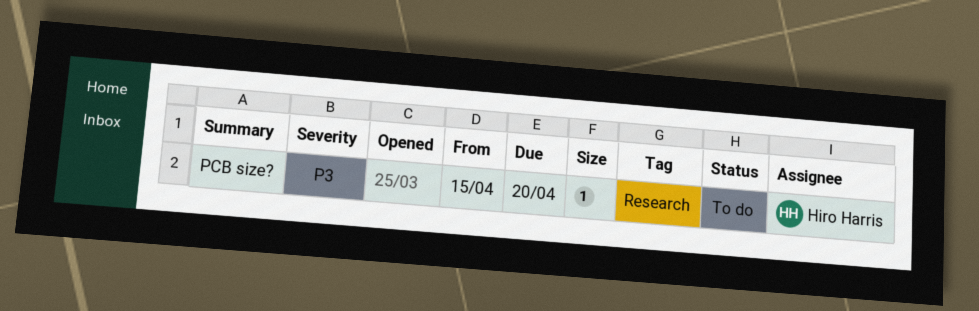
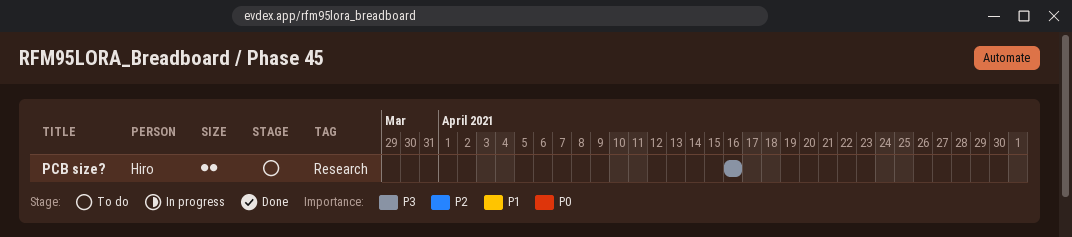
PCB size?, estimate: 1 -> 2
PCB size?, start: Apr 15 -> Apr 16
PCB size?, due: Apr 20 -> Apr 16

